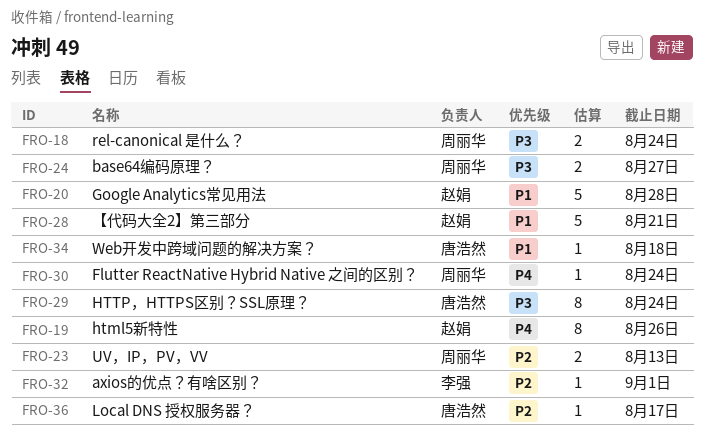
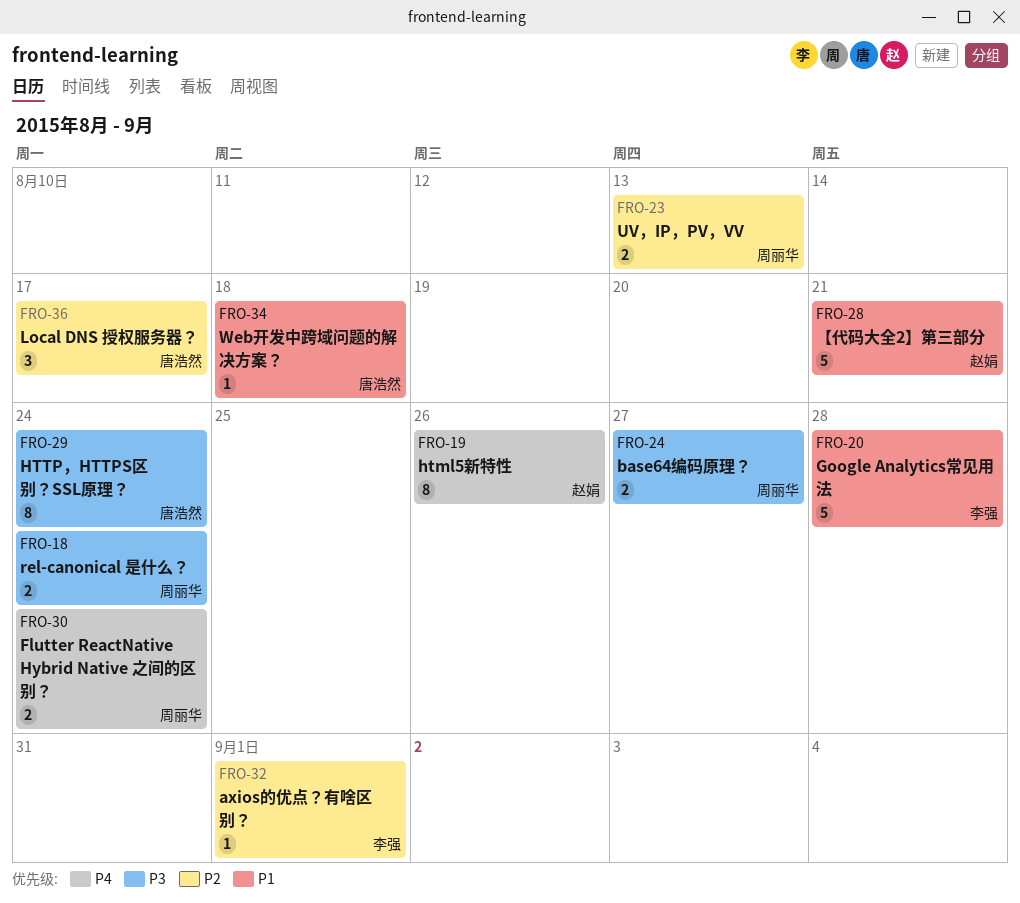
FRO-20, owner: 赵娟 -> 李强
FRO-30, estimate: 1 -> 2
FRO-36, estimate: 1 -> 3

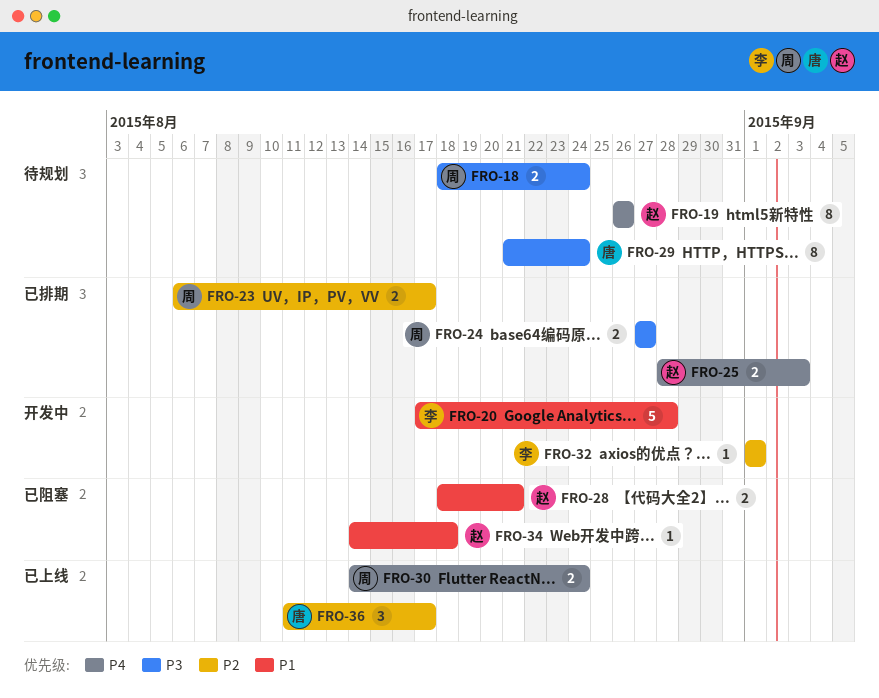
FRO-23, due: Aug 13 -> Aug 17
FRO-25: none -> present
FRO-28, estimate: 5 -> 2
FRO-34, owner: 唐浩然 -> 赵娟

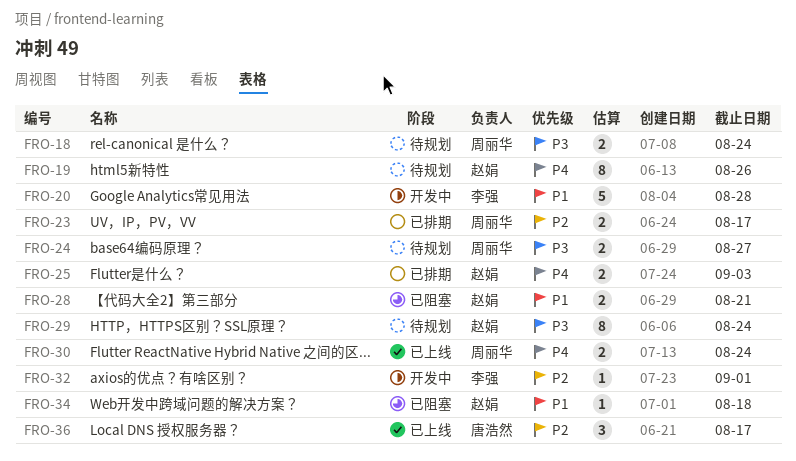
FRO-24, status: 已排期 -> 待规划
FRO-29, owner: 唐浩然 -> 赵娟

